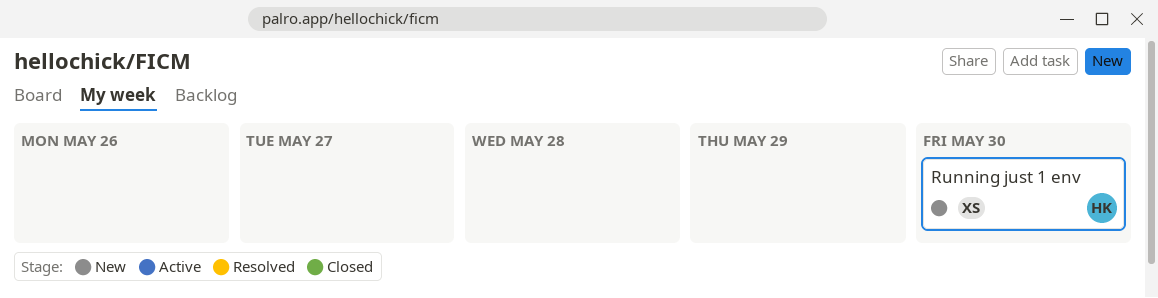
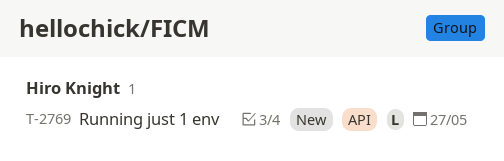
Running just 1 env, estimate: XS -> L
Running just 1 env, due: May 30 -> May 27

